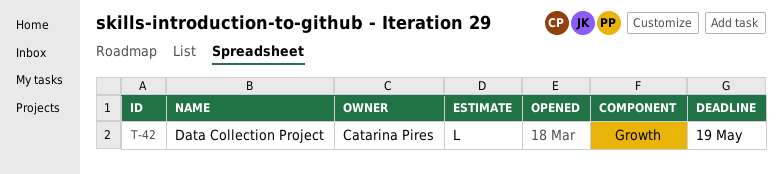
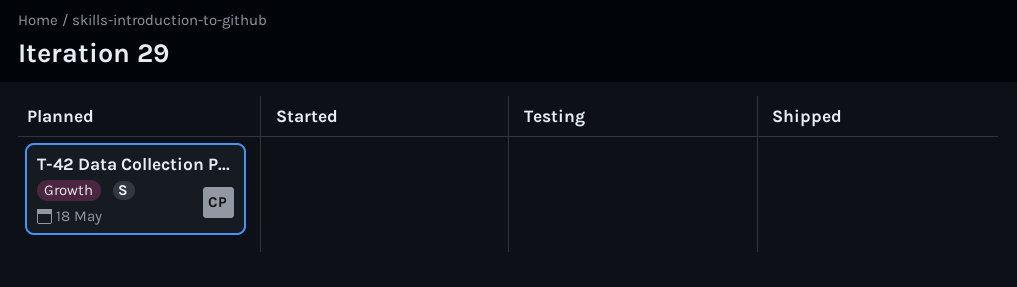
T-42, estimate: L -> S
T-42, due: May 19 -> May 18

